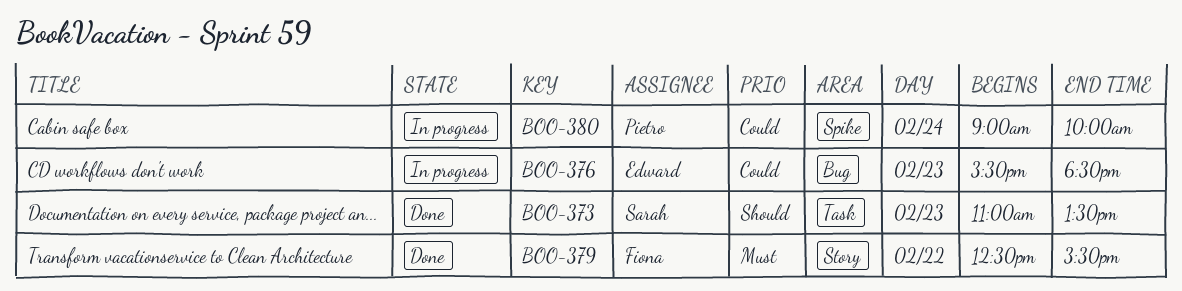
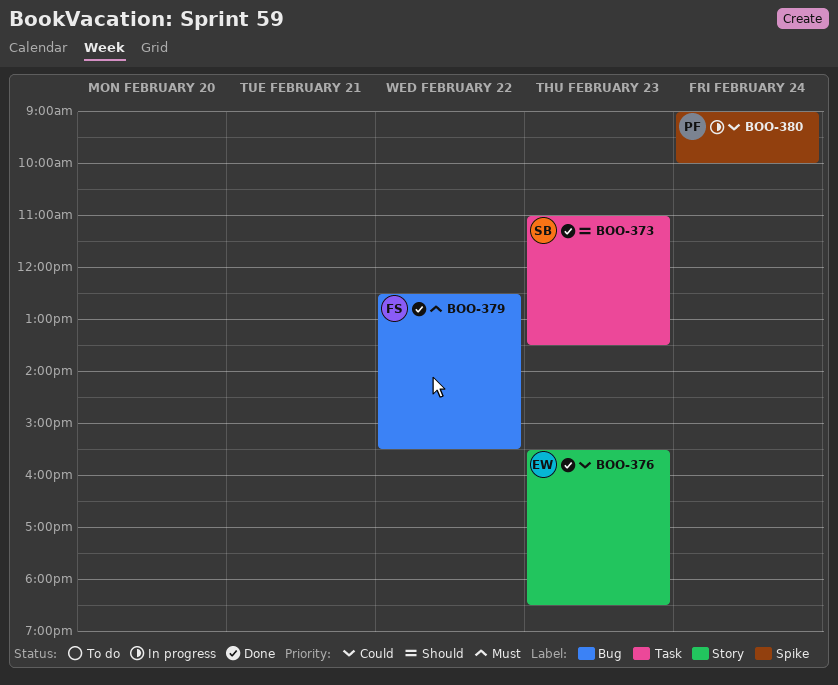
BOO-376, status: In progress -> Done
BOO-376, label: Bug -> Story
BOO-379, label: Story -> Bug

